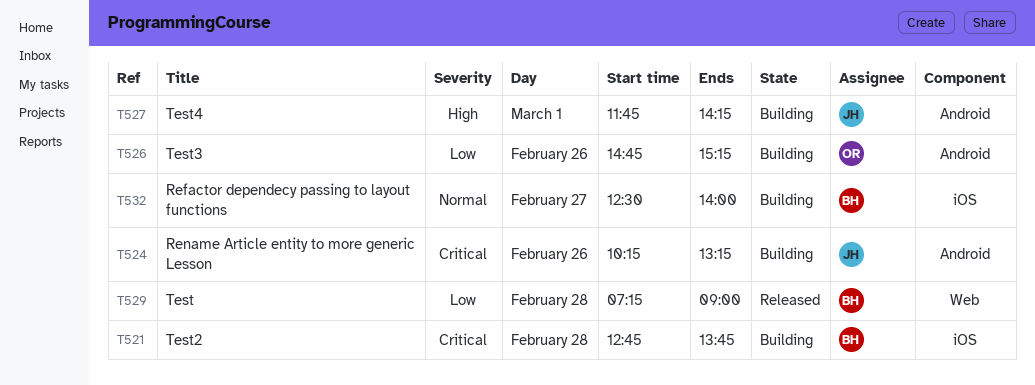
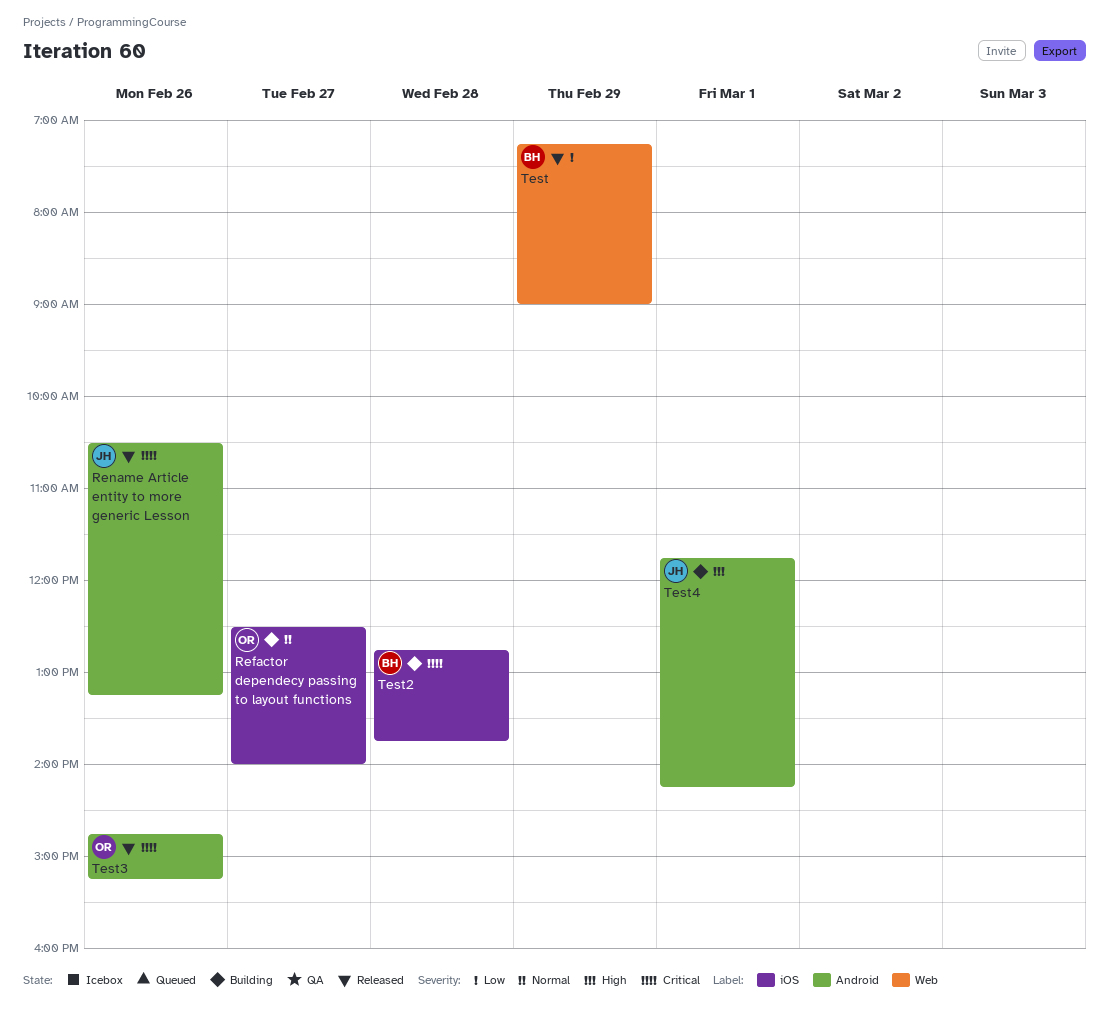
Refactor dependecy passing to layout functions, owner: BH -> OR
Rename Article entity to more generic Lesson, status: Building -> Released
Rename Article entity to more generic Lesson, begins: 10:15 -> 10:30
Test, day: Feb 28 -> Feb 29
Test3, status: Building -> Released
Test3, priority: Low -> Critical

